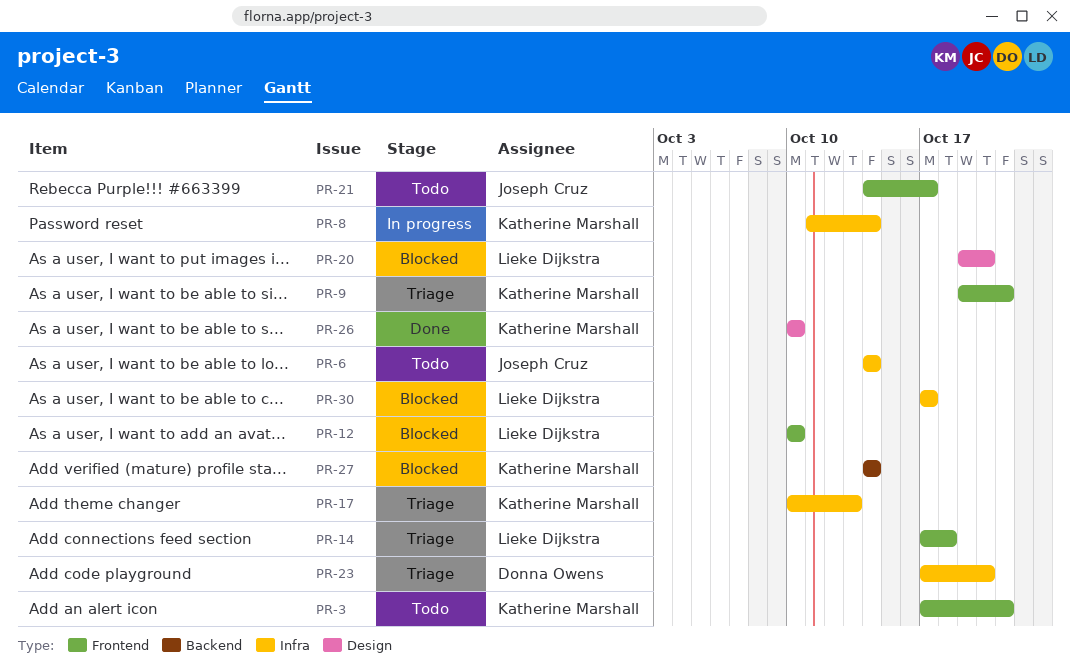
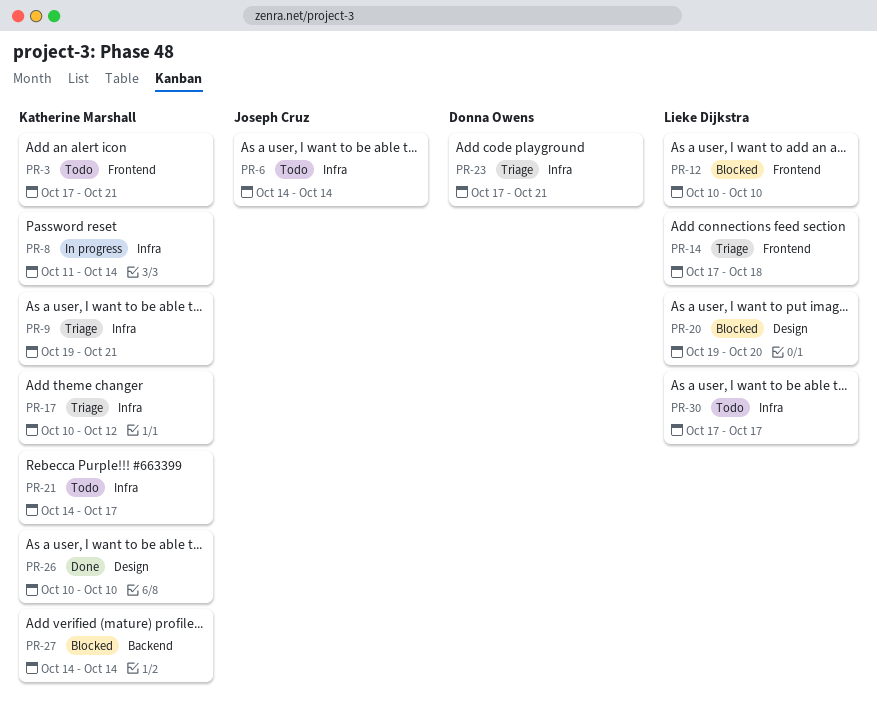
PR-9, label: Frontend -> Infra
PR-17, due: Oct 13 -> Oct 12
PR-21, owner: Joseph Cruz -> Katherine Marshall
PR-21, label: Frontend -> Infra
PR-23, due: Oct 20 -> Oct 21
PR-30, status: Blocked -> Todo

